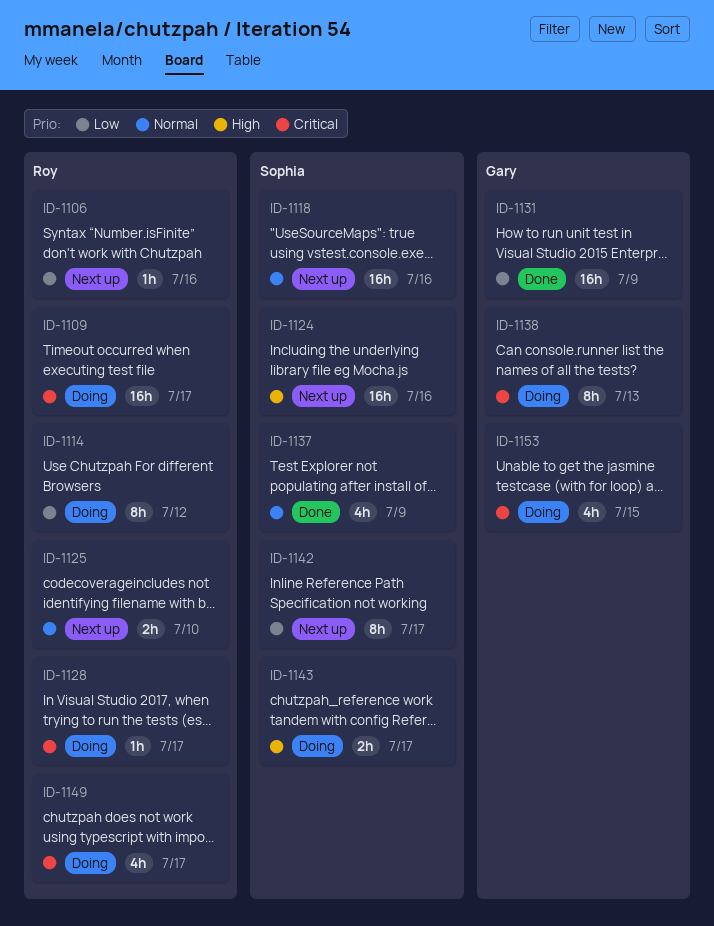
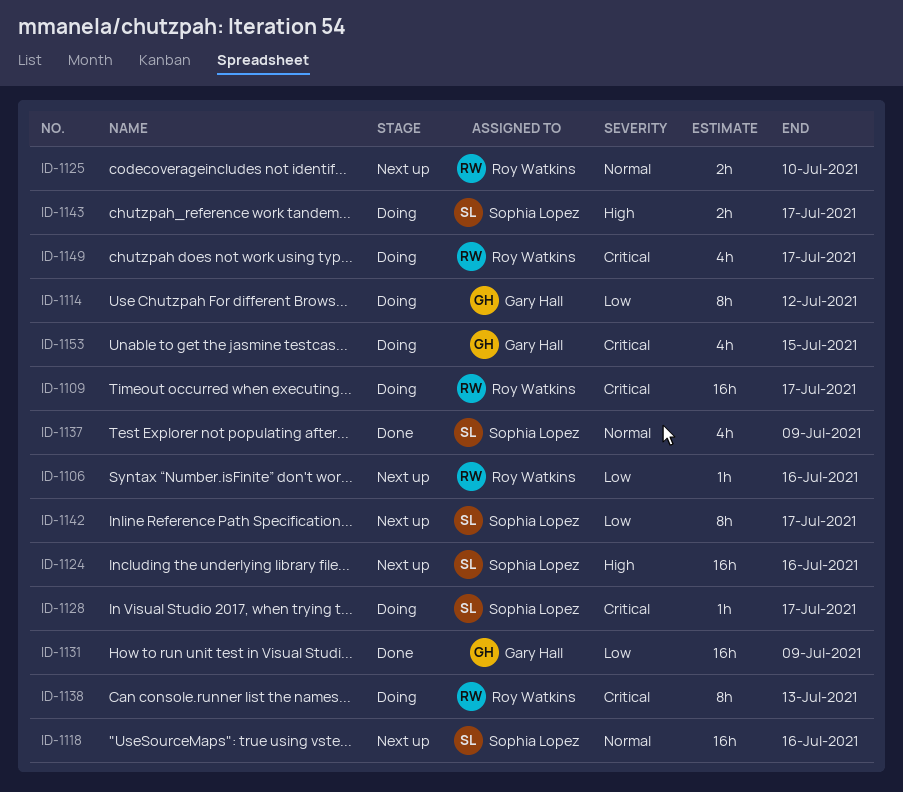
ID-1114, owner: Roy Watkins -> Gary Hall
ID-1128, owner: Roy Watkins -> Sophia Lopez
ID-1138, owner: Gary Hall -> Roy Watkins

